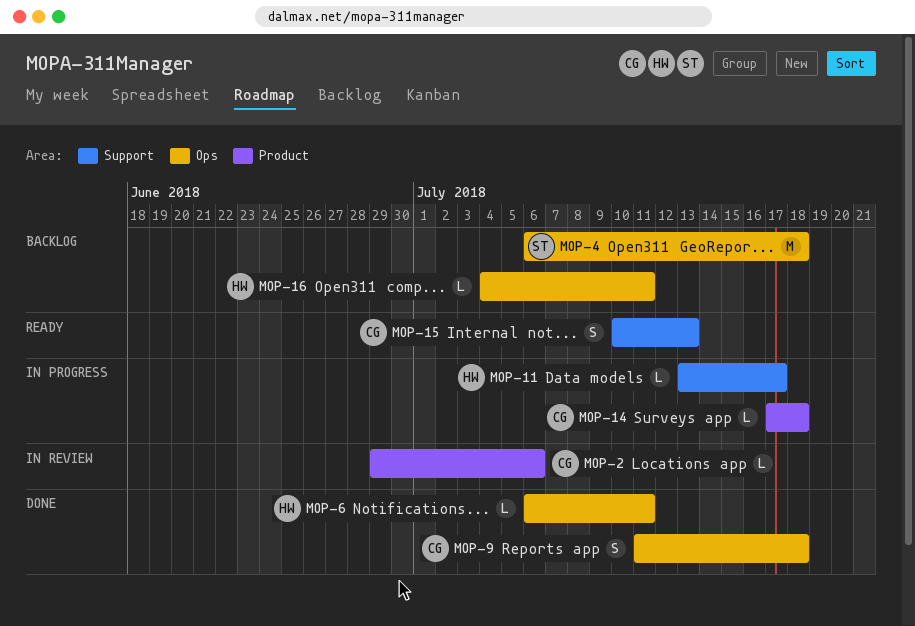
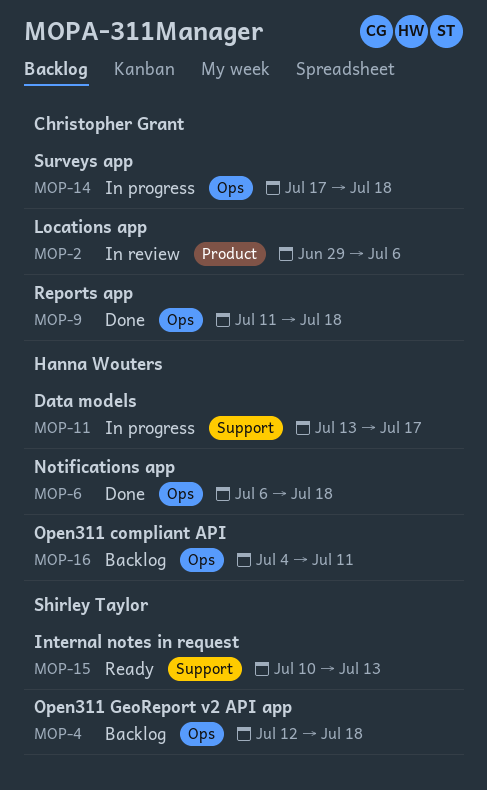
MOP-4, start: Jul 6 -> Jul 12
MOP-6, due: Jul 11 -> Jul 18
MOP-14, label: Product -> Ops
MOP-15, owner: Christopher Grant -> Shirley Taylor

